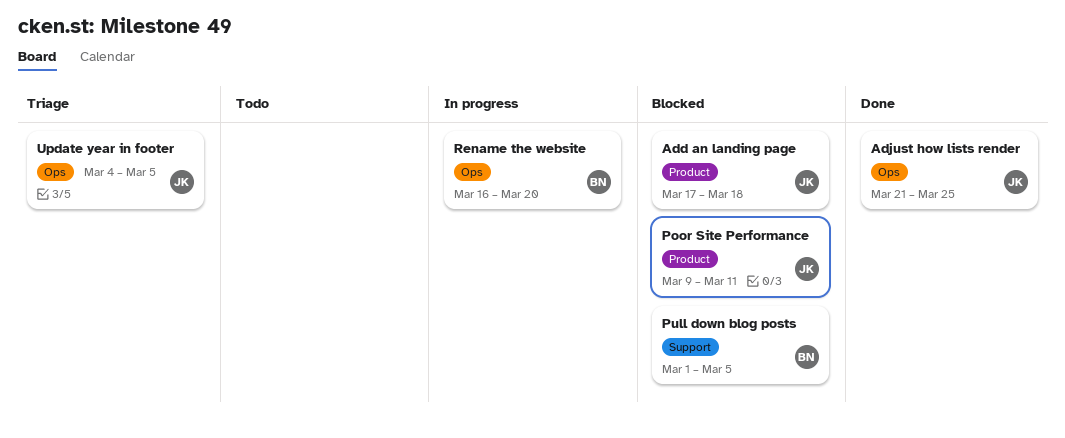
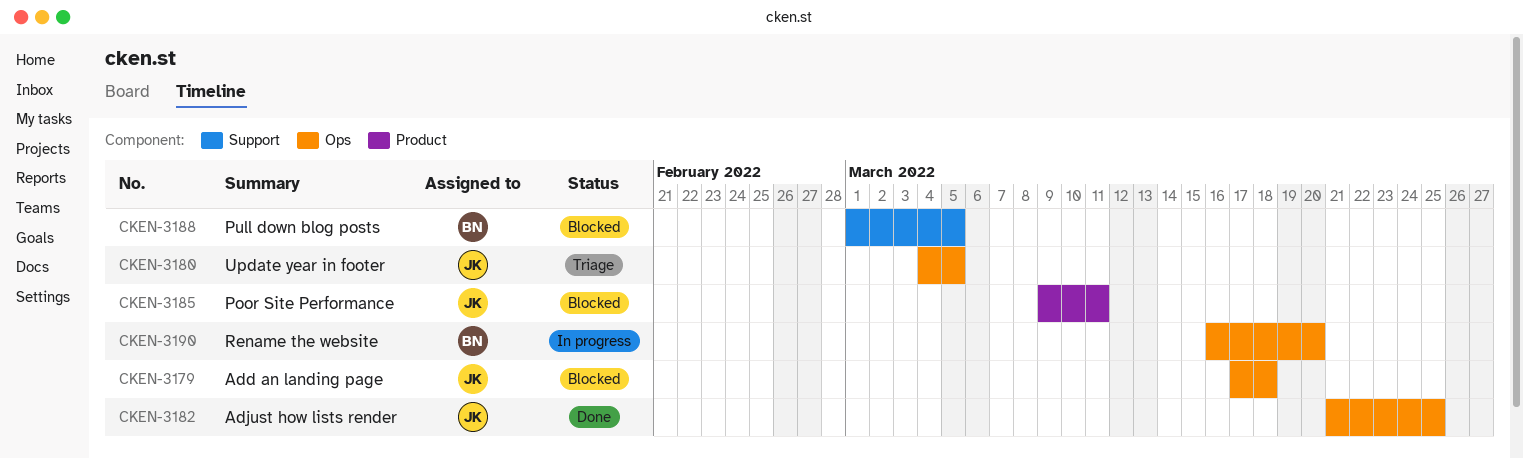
Add an landing page, label: Product -> Ops

